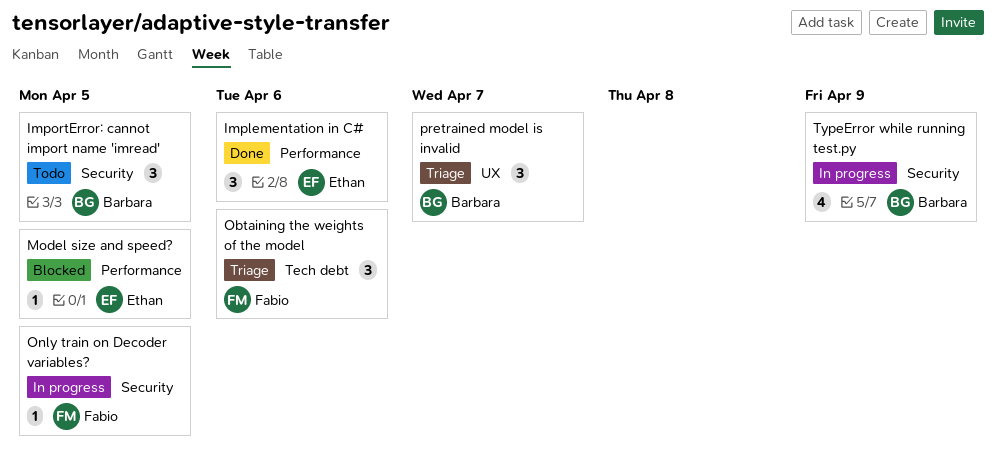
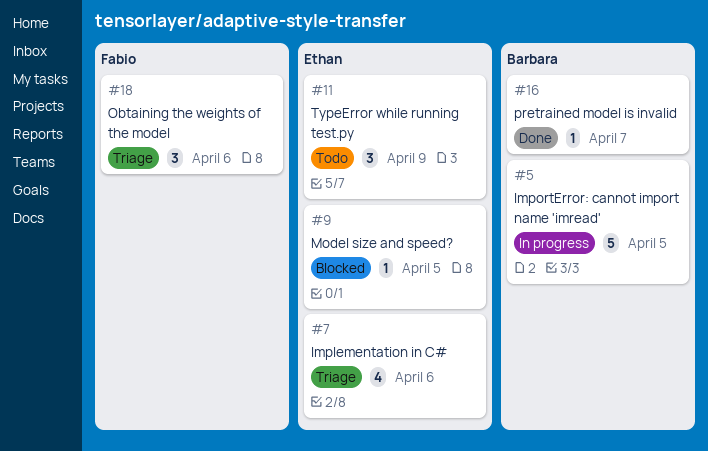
Implementation in C#, status: Done -> Triage
Implementation in C#, estimate: 3 -> 4
ImportError: cannot import name 'imread', status: Todo -> In progress
ImportError: cannot import name 'imread', estimate: 3 -> 5
Only train on Decoder variables?: present -> none
pretrained model is invalid, status: Triage -> Done
pretrained model is invalid, estimate: 3 -> 1
TypeError while running test.py, status: In progress -> Todo
TypeError while running test.py, owner: Barbara -> Ethan
TypeError while running test.py, estimate: 4 -> 3

